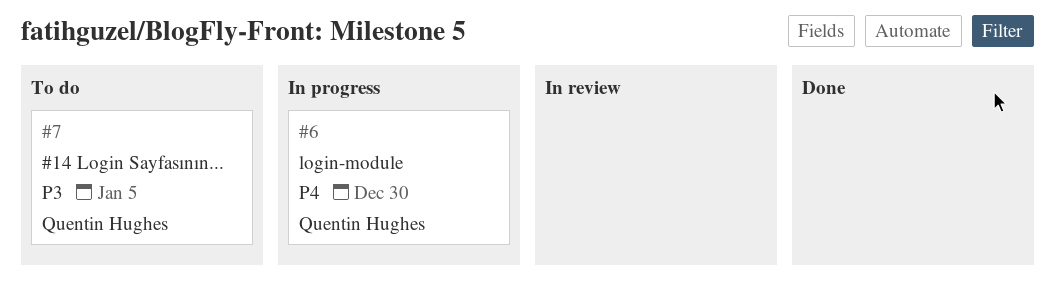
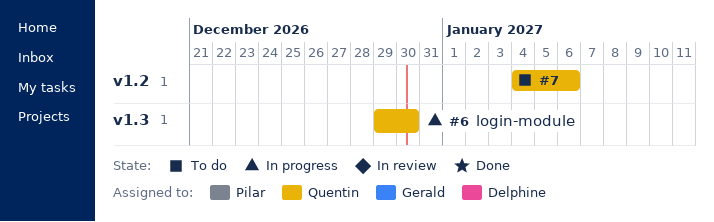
#7, due: Jan 5 -> Jan 6

